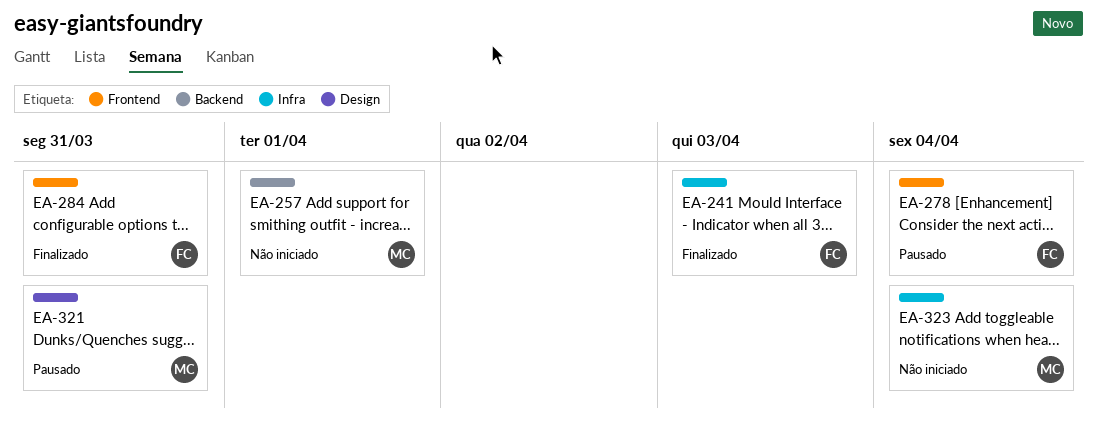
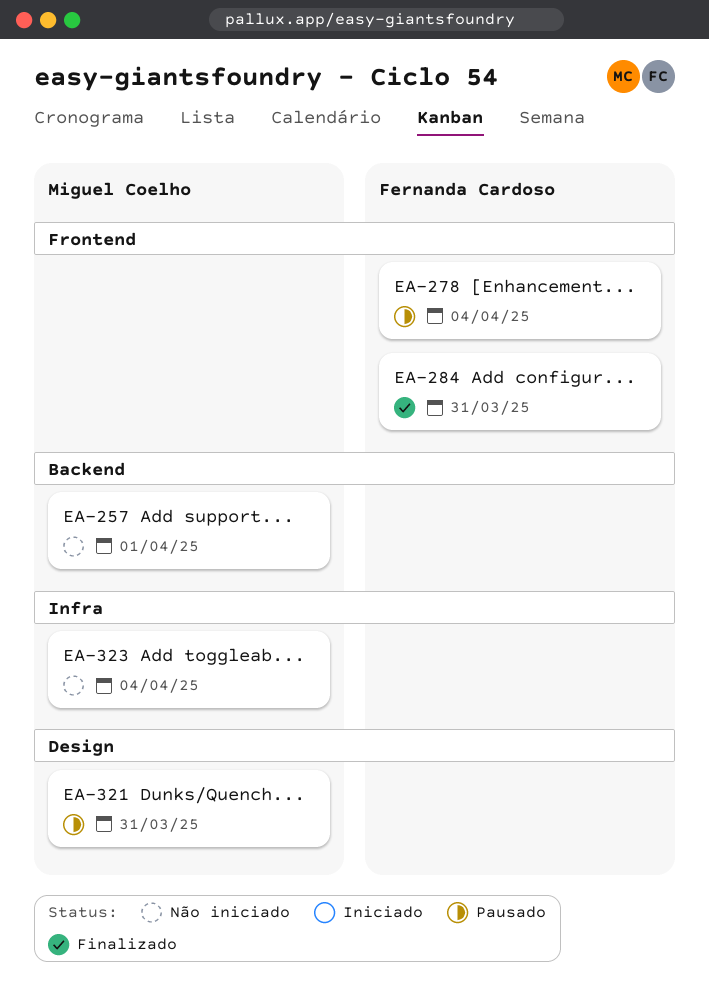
EA-241: present -> none

